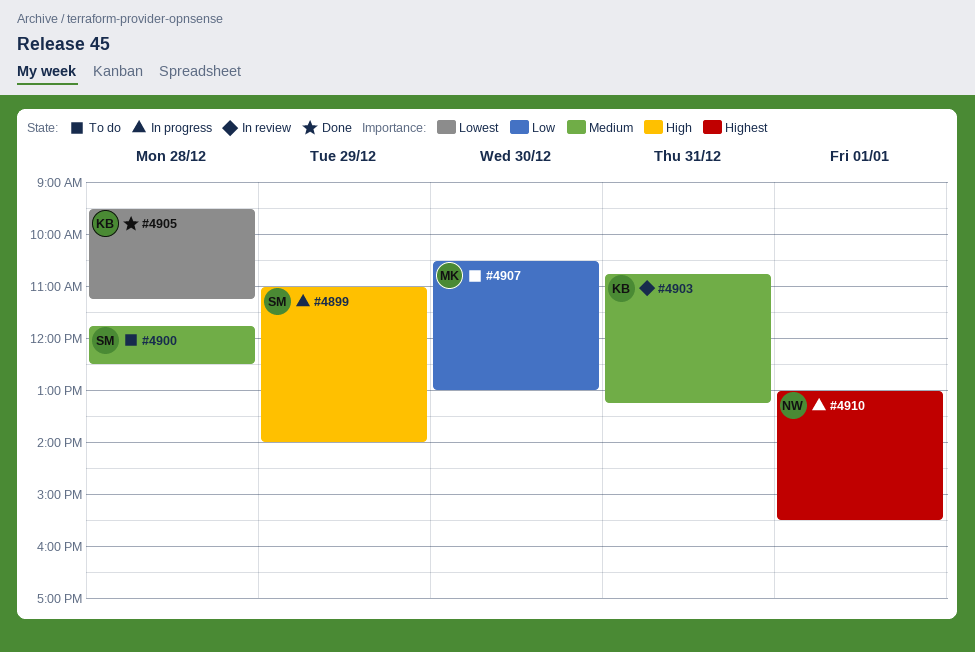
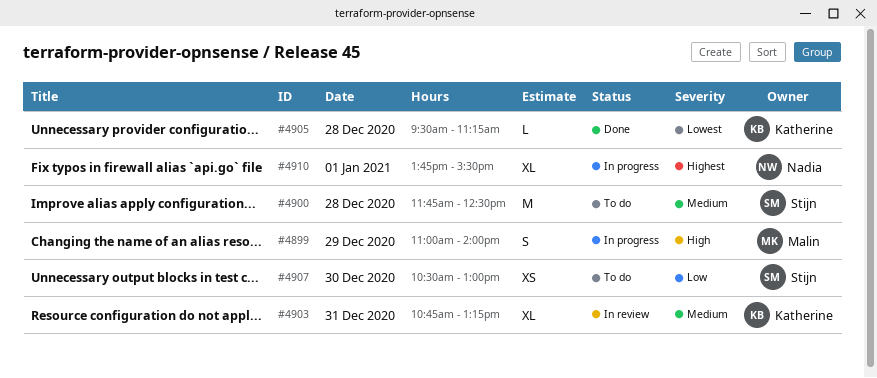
#4899, owner: Stijn -> Malin
#4907, owner: Malin -> Stijn
#4910, begins: 13:00 -> 13:45

